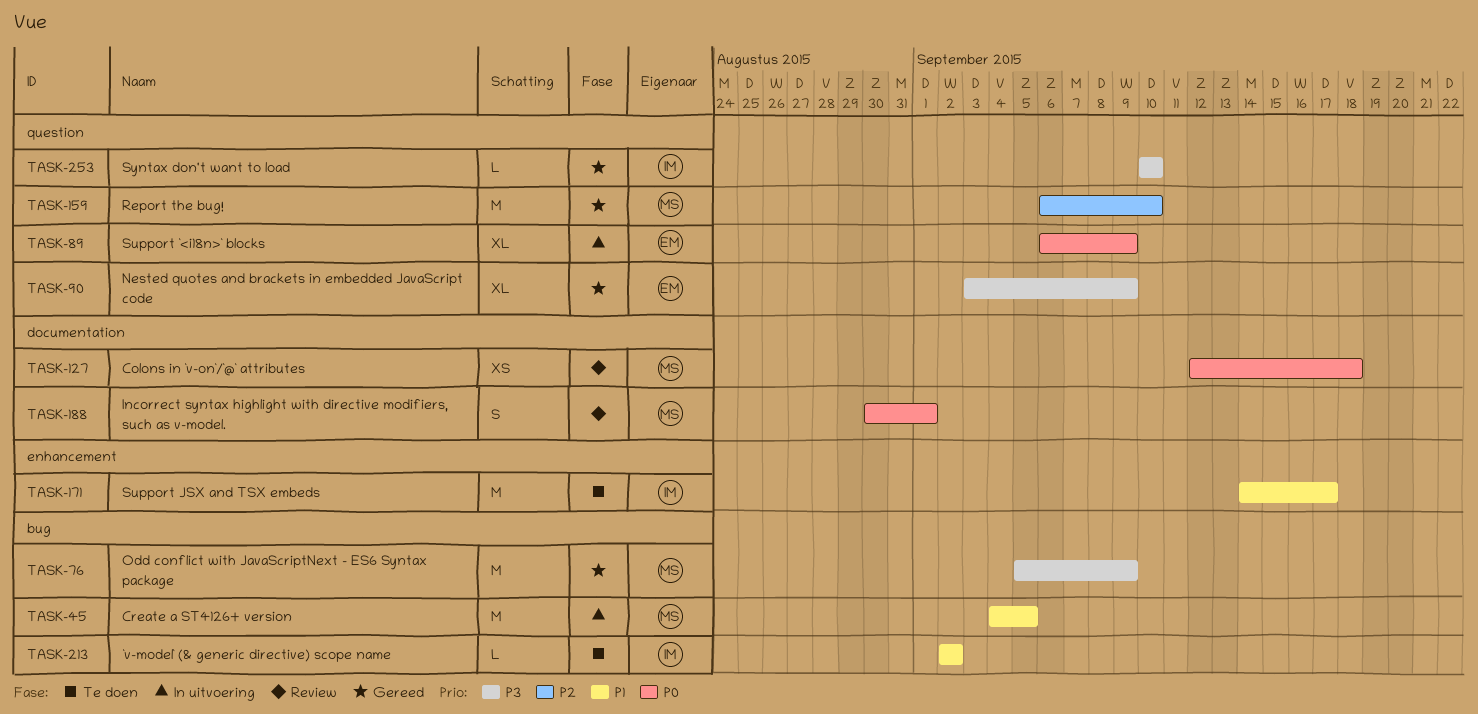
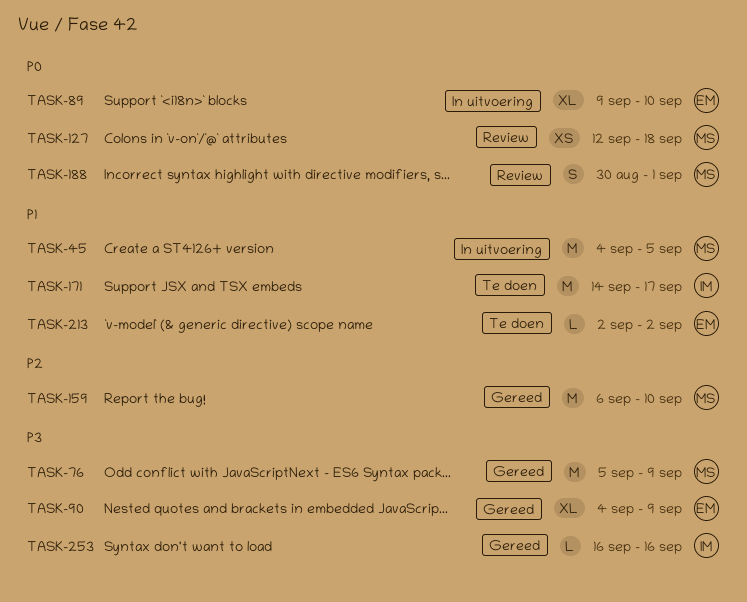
TASK-89, start: Sep 6 -> Sep 9
TASK-89, due: Sep 9 -> Sep 10
TASK-90, start: Sep 3 -> Sep 4
TASK-213, owner: IM -> EM
TASK-253, start: Sep 10 -> Sep 16
TASK-253, due: Sep 10 -> Sep 16

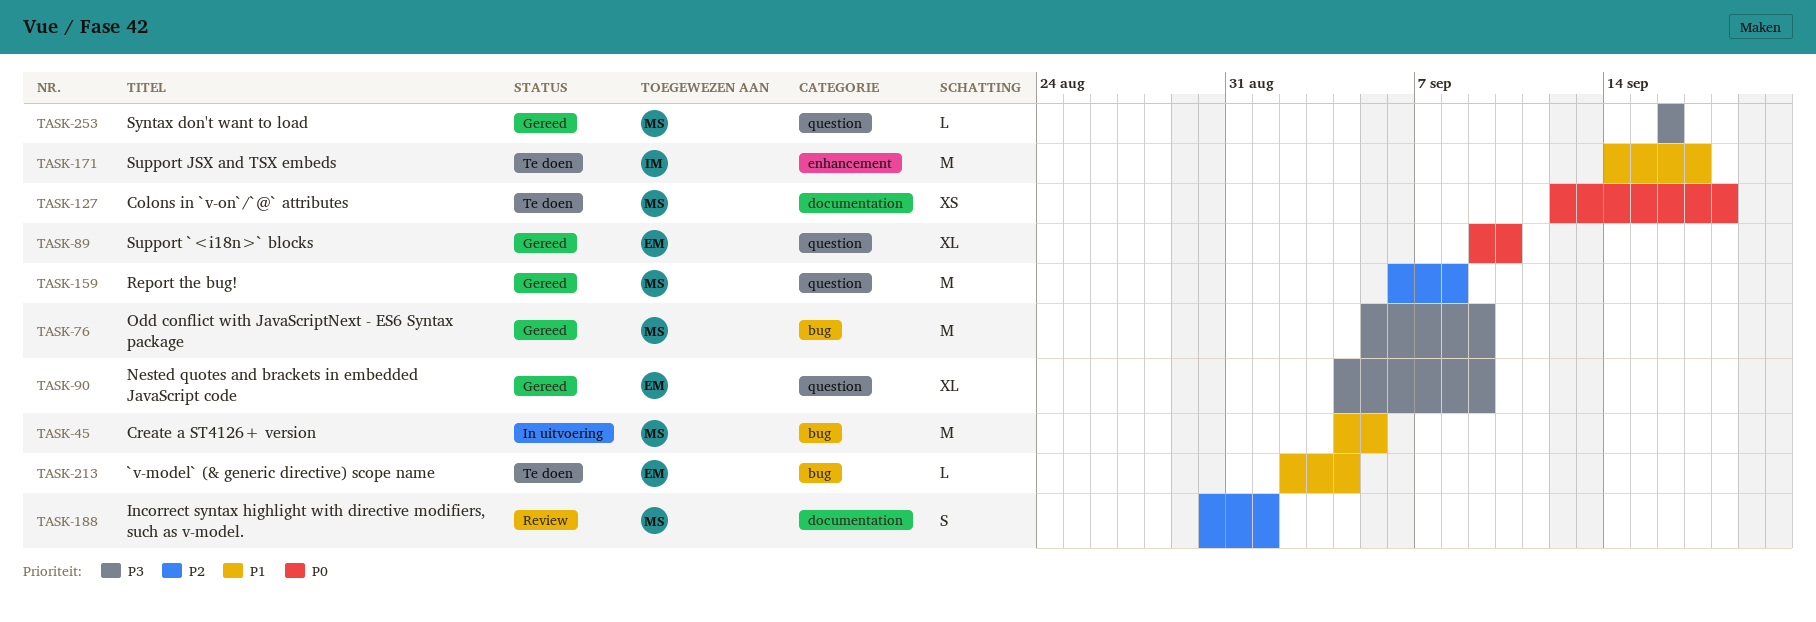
TASK-89, status: In uitvoering -> Gereed
TASK-127, status: Review -> Te doen
TASK-159, due: Sep 10 -> Sep 8
TASK-188, priority: P0 -> P2
TASK-213, due: Sep 2 -> Sep 4
TASK-253, owner: IM -> MS

